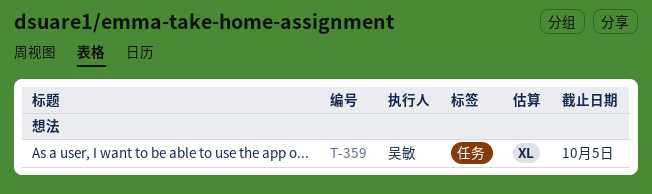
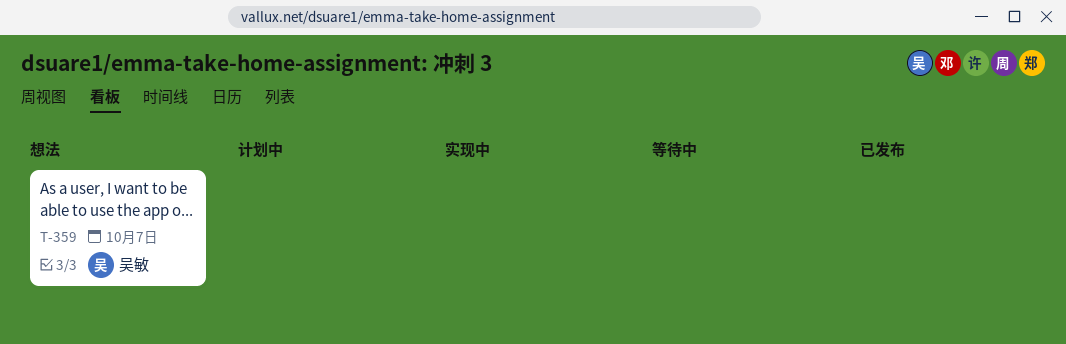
T-359, due: Oct 5 -> Oct 7

